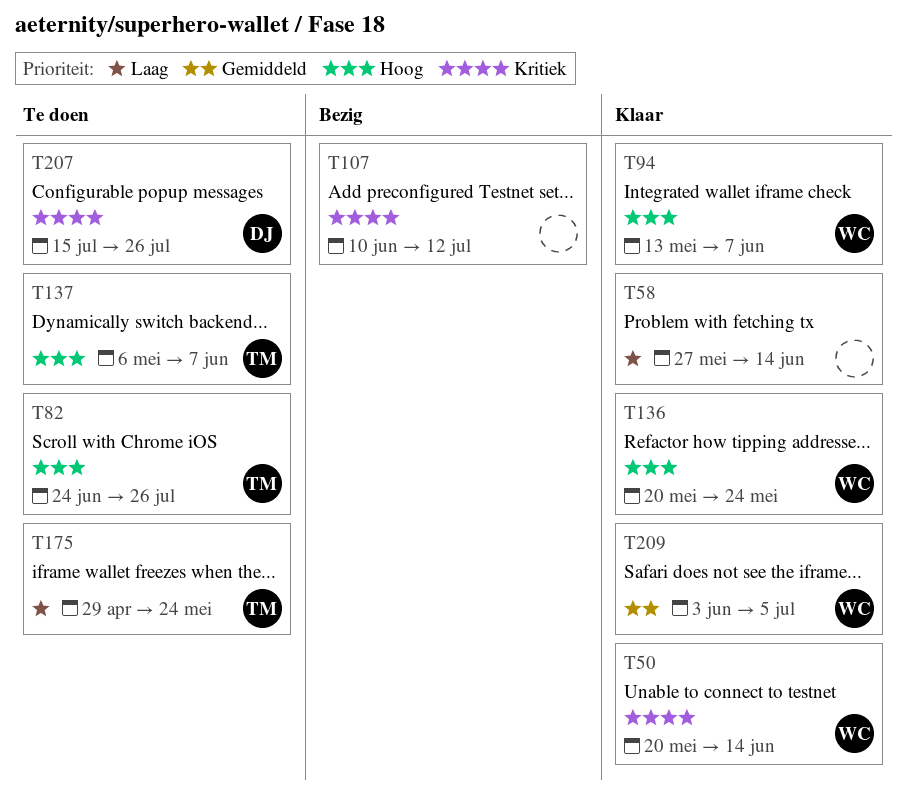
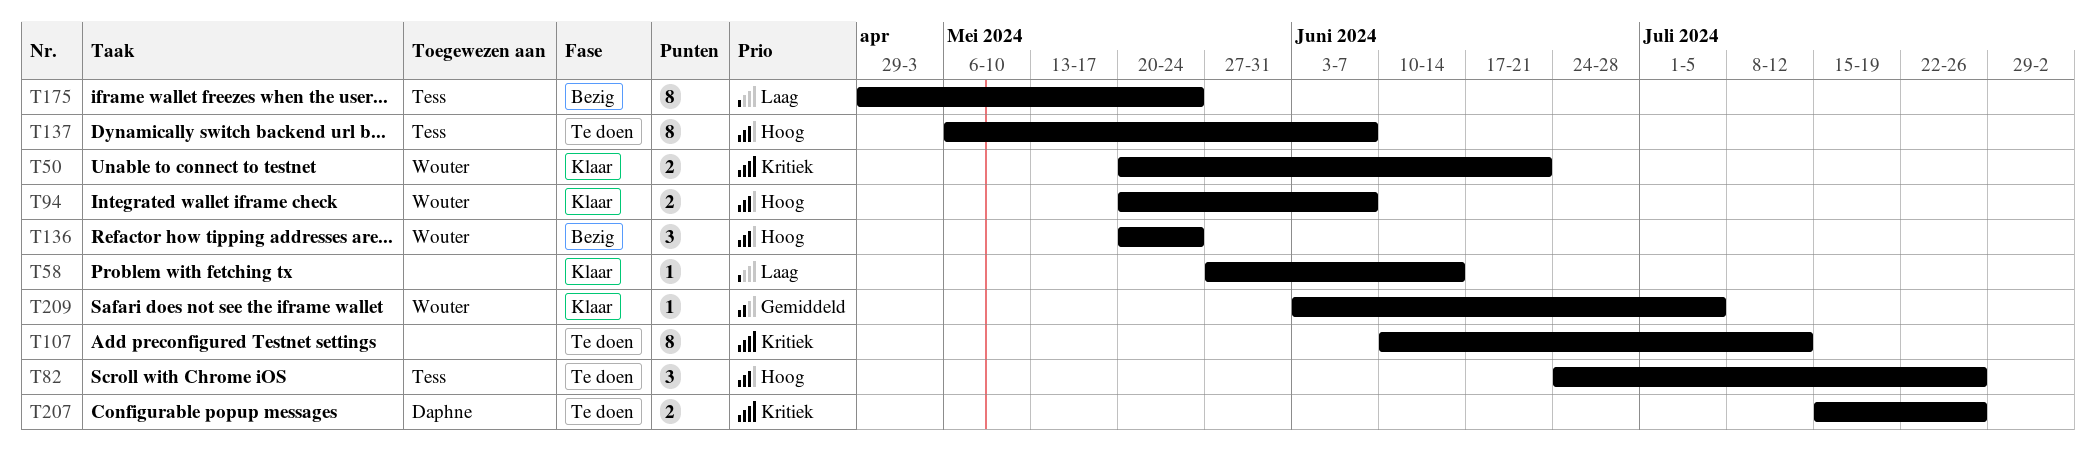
T50, due: Jun 14 -> Jun 21
T94, start: May 13 -> May 20
T107, status: Bezig -> Te doen
T136, status: Klaar -> Bezig
T175, status: Te doen -> Bezig

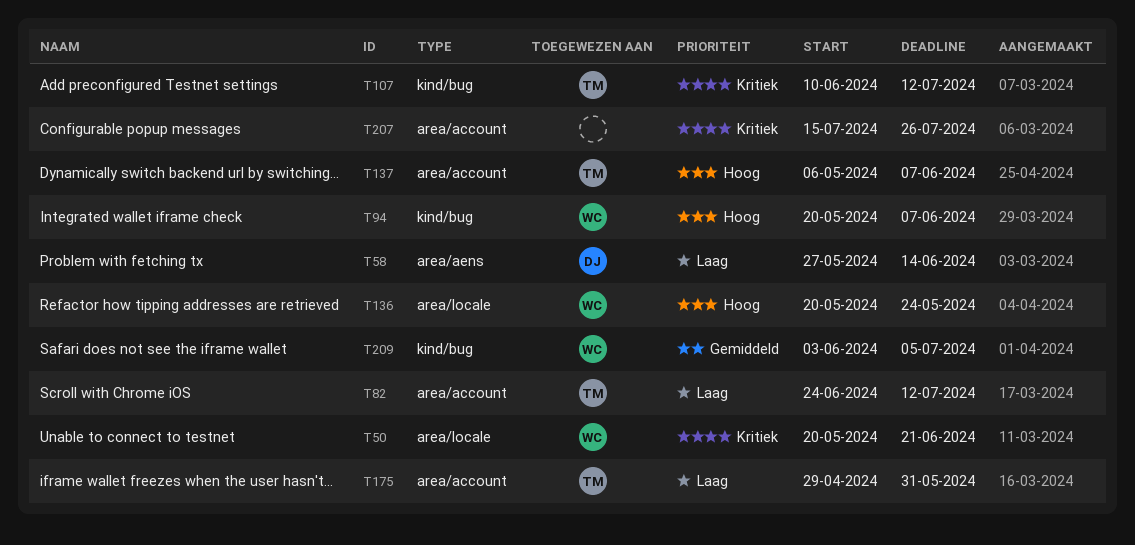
T58, owner: none -> Daphne
T82, priority: Hoog -> Laag
T82, due: Jul 26 -> Jul 12
T107, owner: none -> Tess
T175, due: May 24 -> May 31
T207, owner: Daphne -> none

